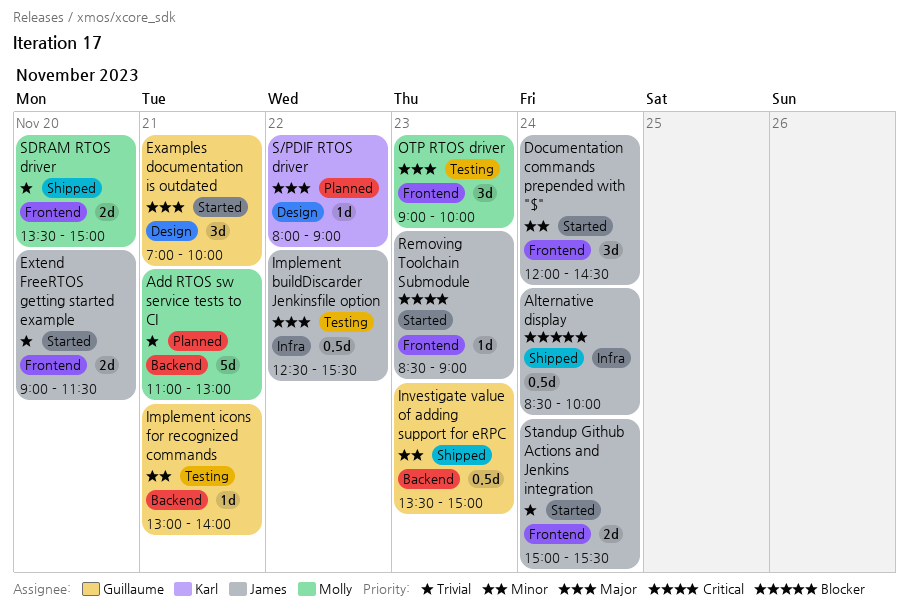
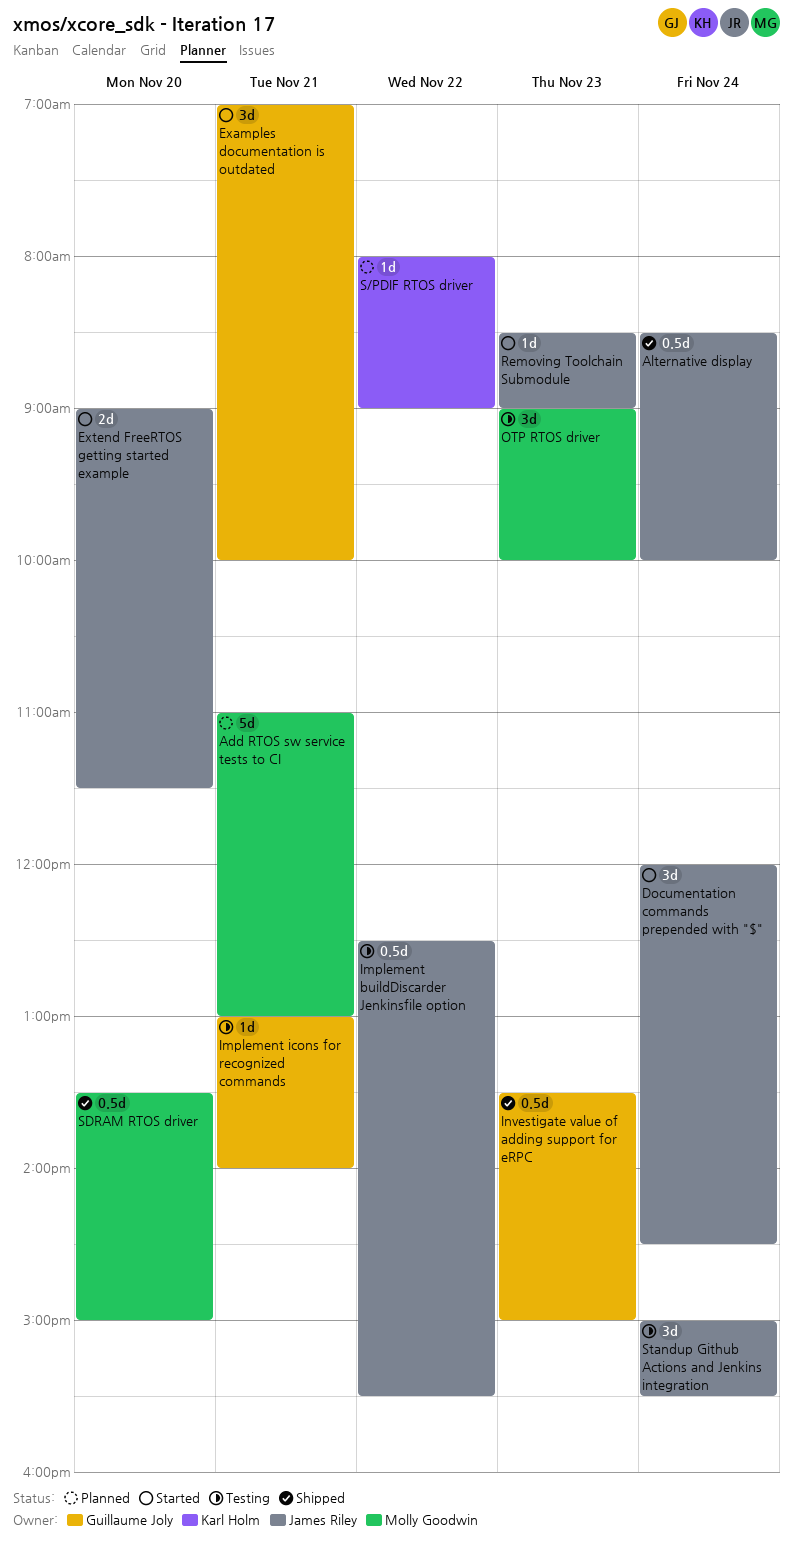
SDRAM RTOS driver, estimate: 2d -> 0.5d
Standup Github Actions and Jenkins integration, status: Started -> Testing
Standup Github Actions and Jenkins integration, estimate: 2d -> 3d

